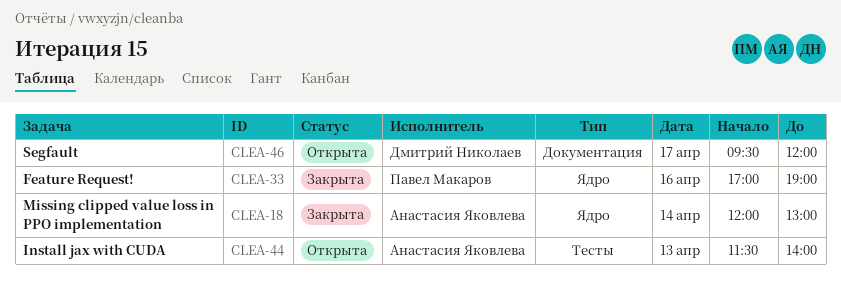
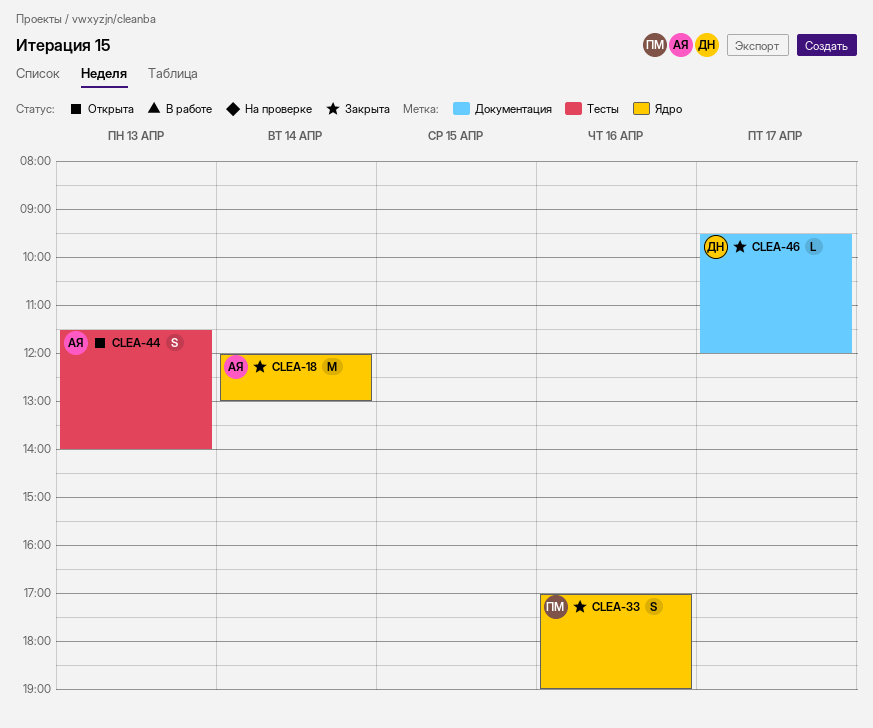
CLEA-46, status: Открыта -> Закрыта

